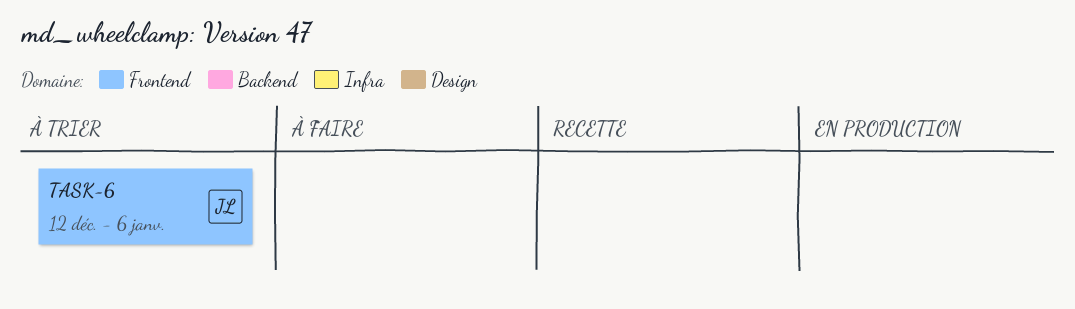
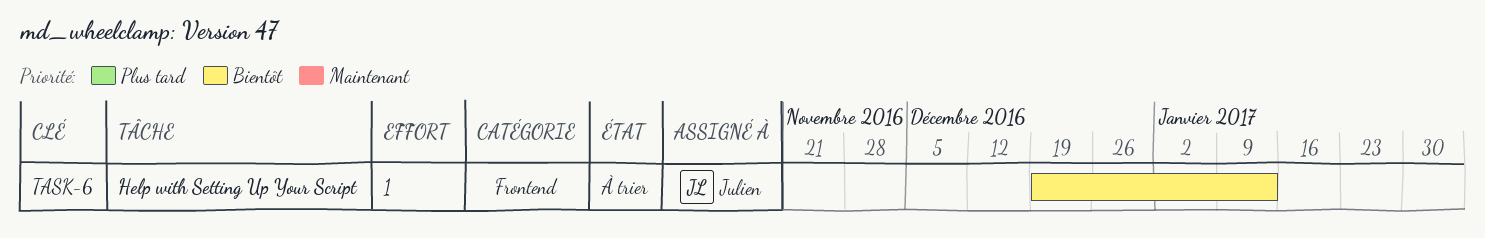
TASK-6, start: Dec 12 -> Dec 19
TASK-6, due: Jan 6 -> Jan 13

